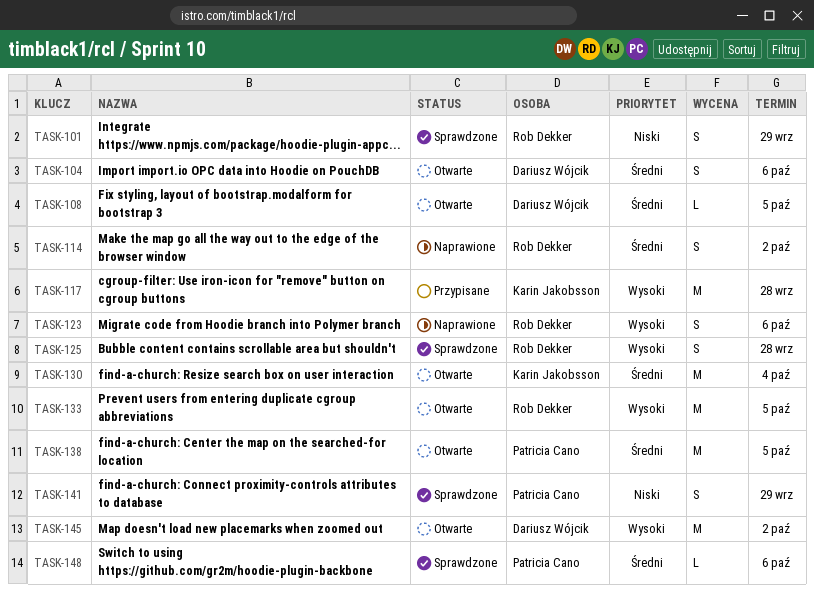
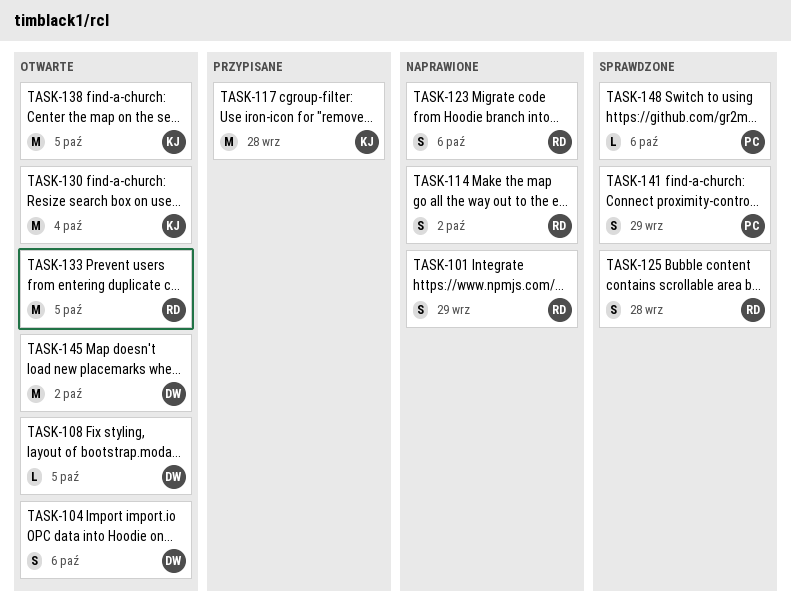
TASK-101, status: Sprawdzone -> Naprawione
TASK-138, owner: Patricia Cano -> Karin Jakobsson

